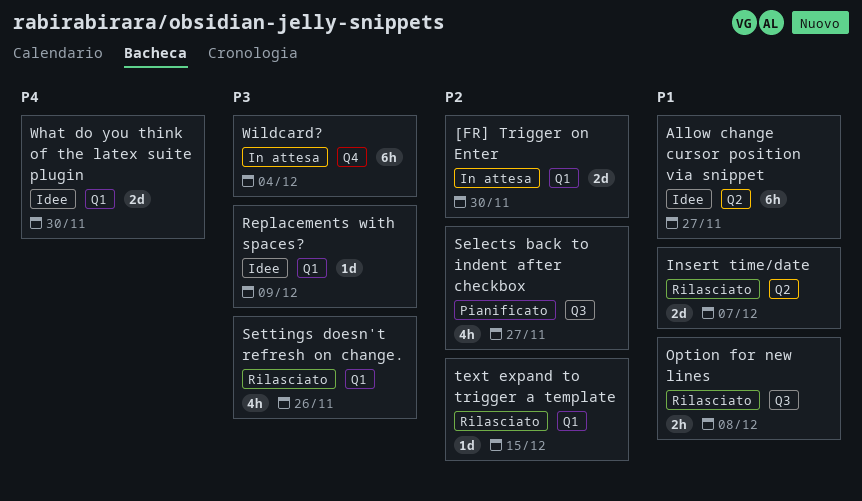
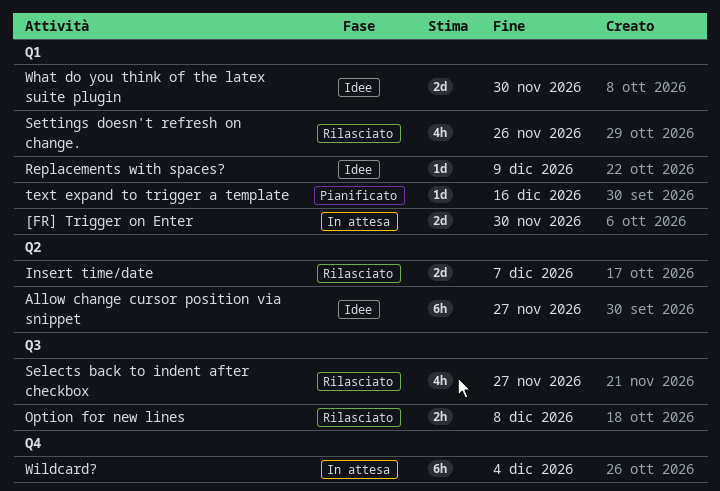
Selects back to indent after checkbox, status: Pianificato -> Rilasciato
text expand to trigger a template, status: Rilasciato -> Pianificato
text expand to trigger a template, due: Dec 15 -> Dec 16

